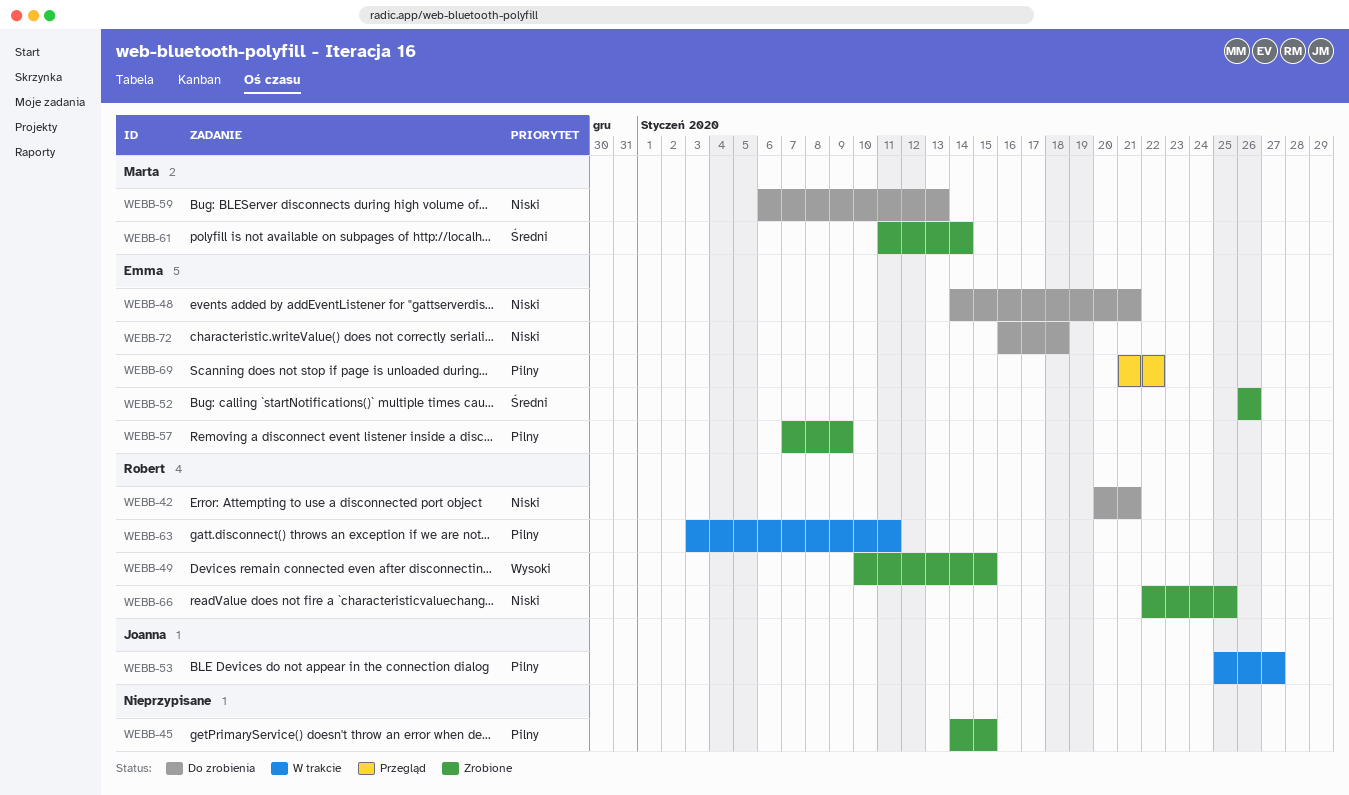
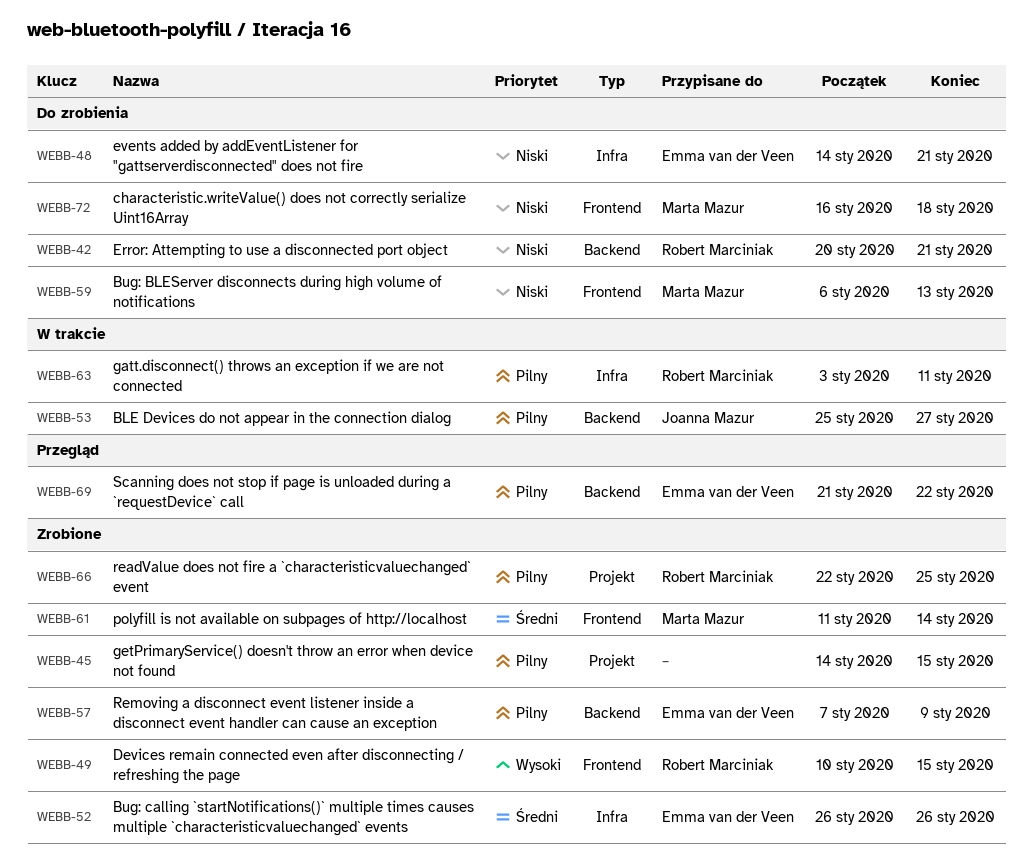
WEBB-66, priority: Niski -> Pilny
WEBB-72, owner: Emma van der Veen -> Marta Mazur

